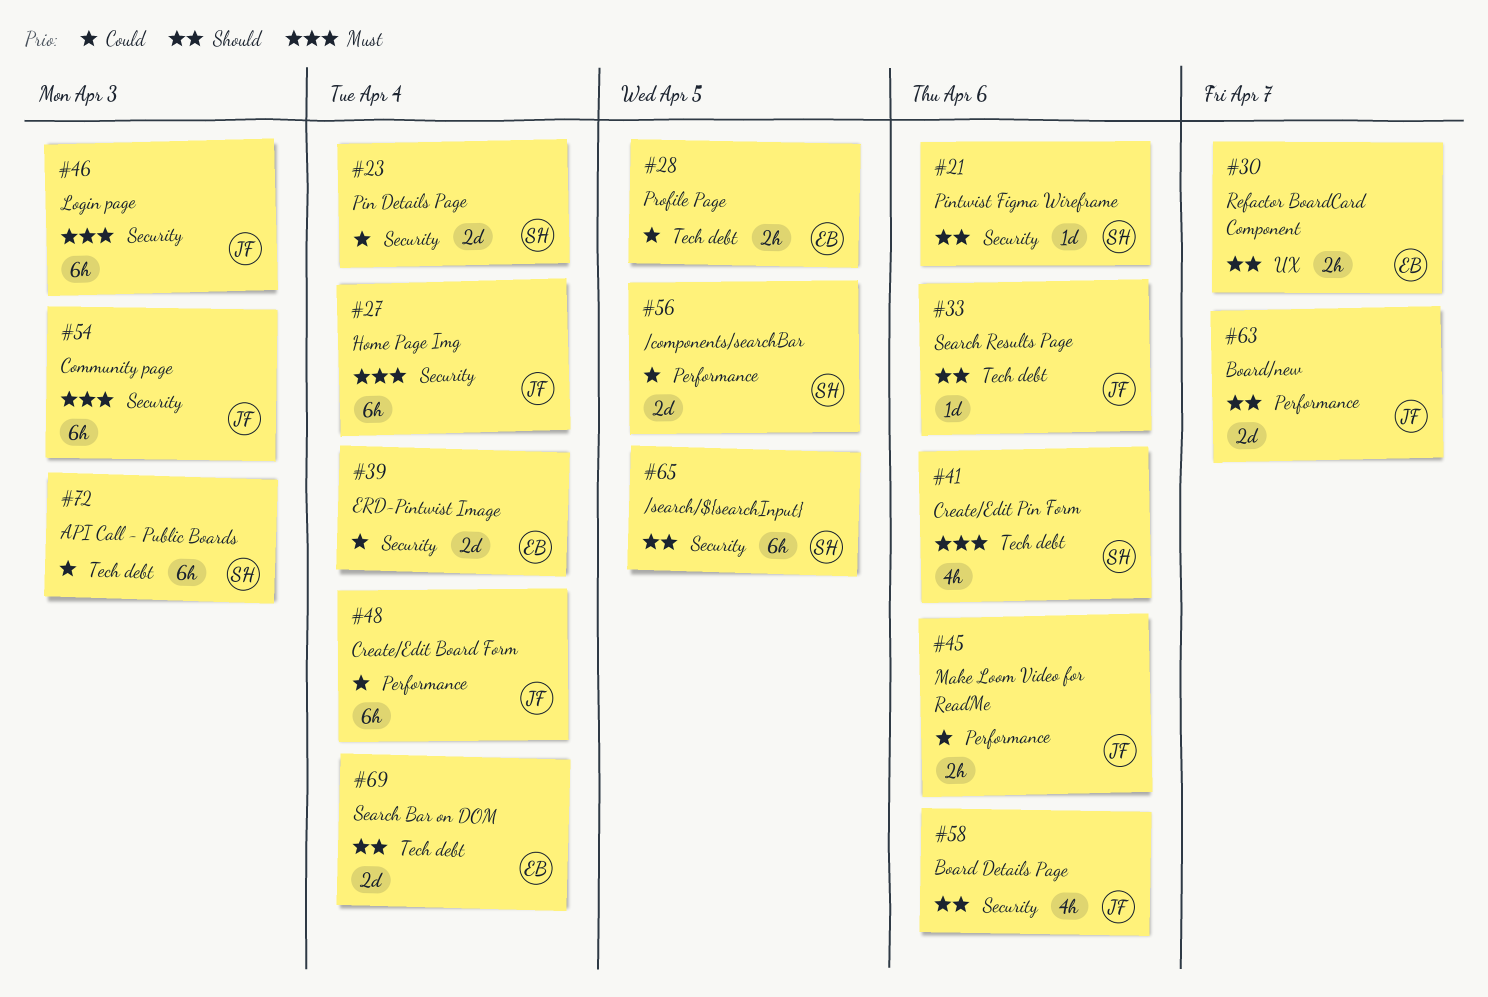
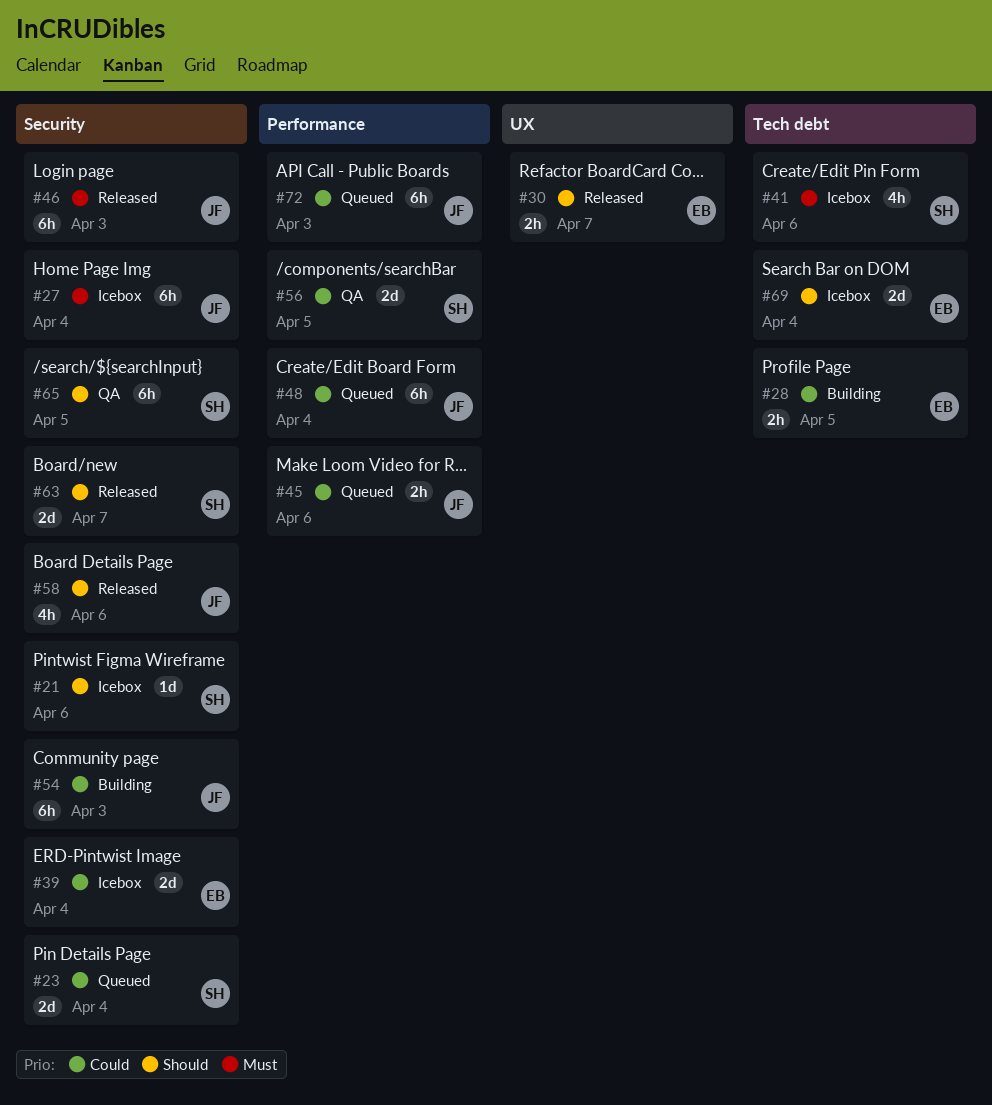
#33: present -> none
#54, priority: Must -> Could
#63, owner: JF -> SH
#63, label: Performance -> Security
#72, owner: SH -> JF
#72, label: Tech debt -> Performance

